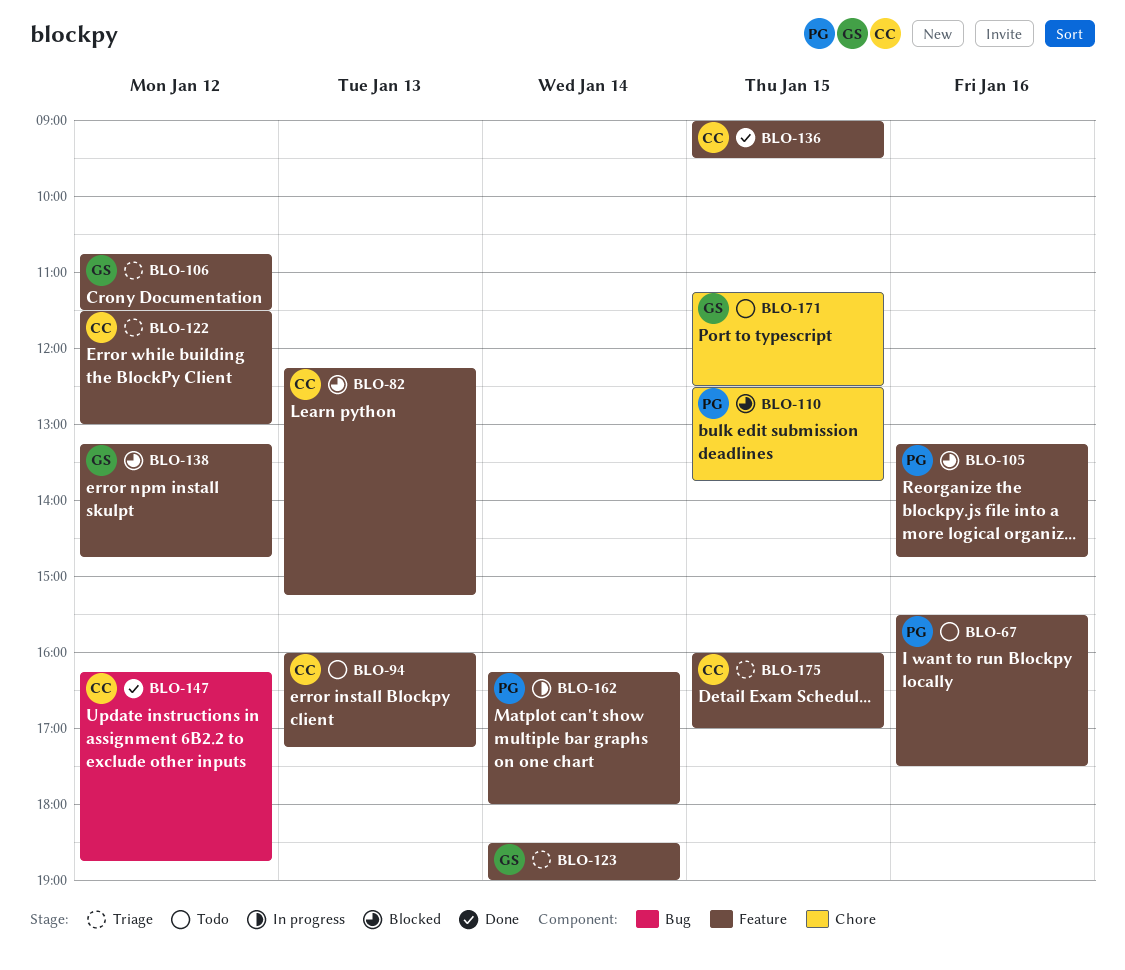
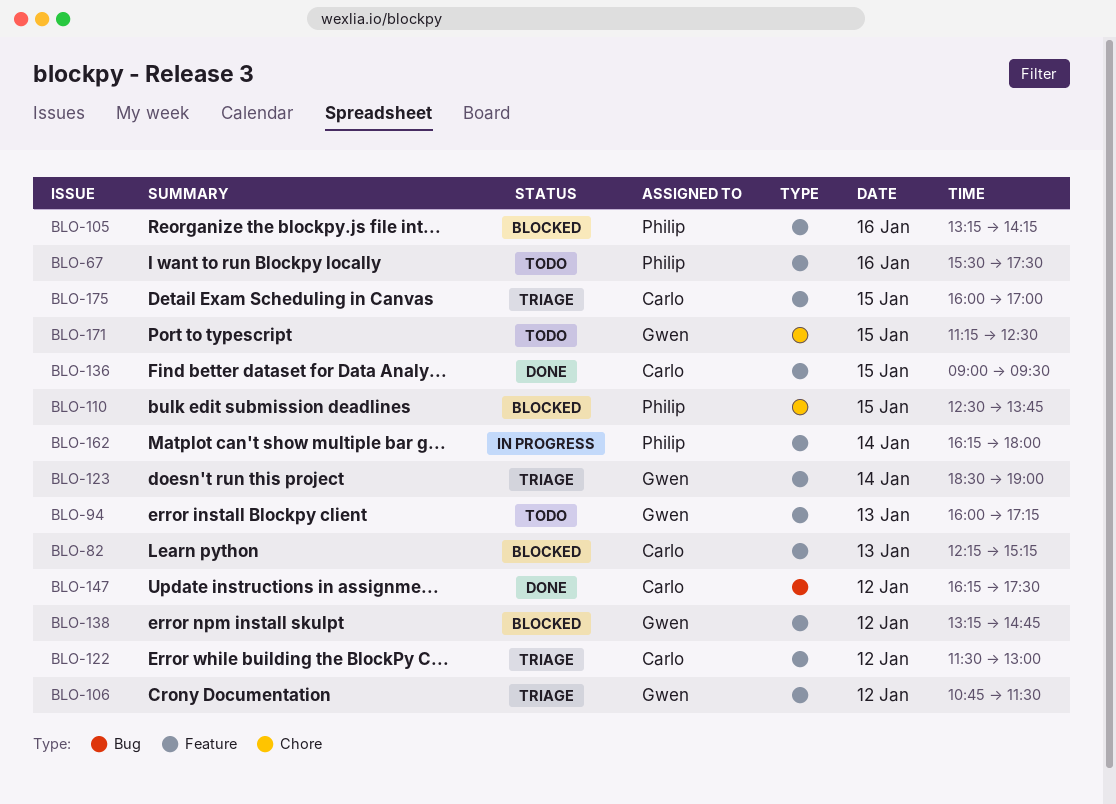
BLO-94, owner: Carlo -> Gwen
BLO-105, ends: 14:45 -> 14:15
BLO-147, ends: 18:45 -> 17:30

